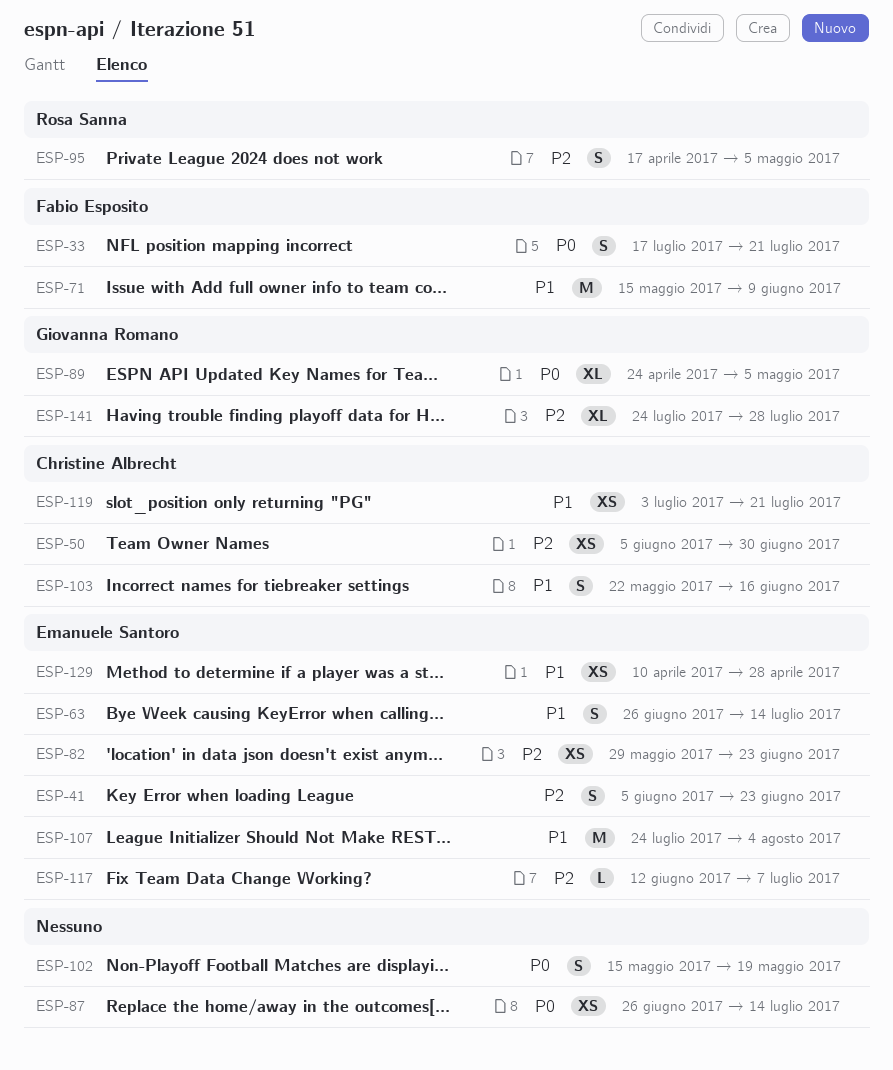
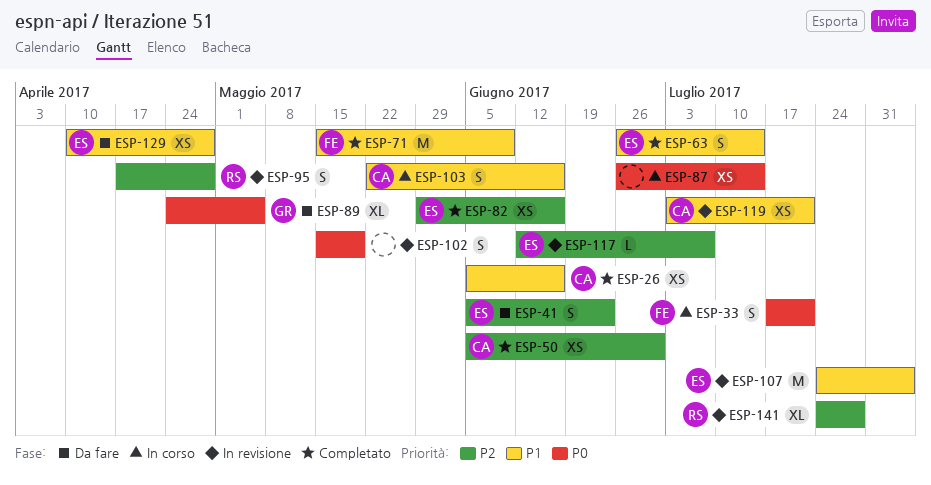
ESP-26: none -> present
ESP-82, due: Jun 23 -> Jun 16
ESP-95, due: May 5 -> Apr 28
ESP-141, owner: Giovanna Romano -> Rosa Sanna

